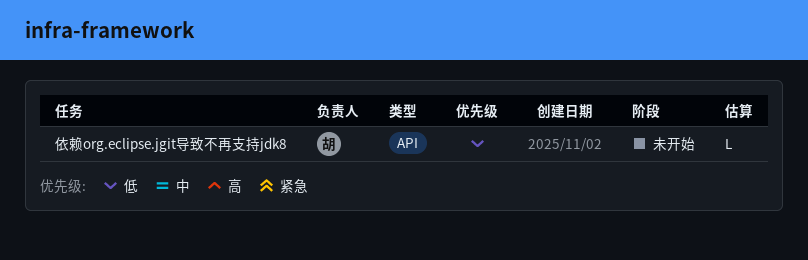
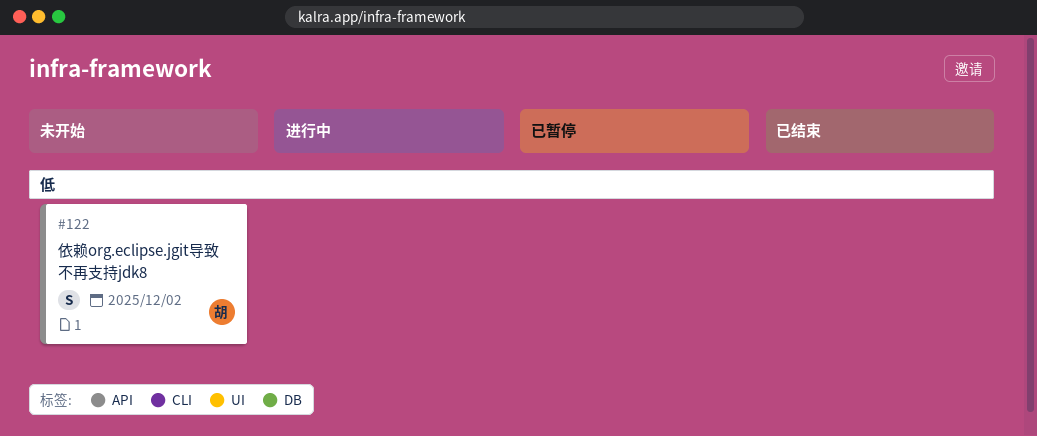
依赖org.eclipse.jgit导致不再支持jdk8, estimate: L -> S

